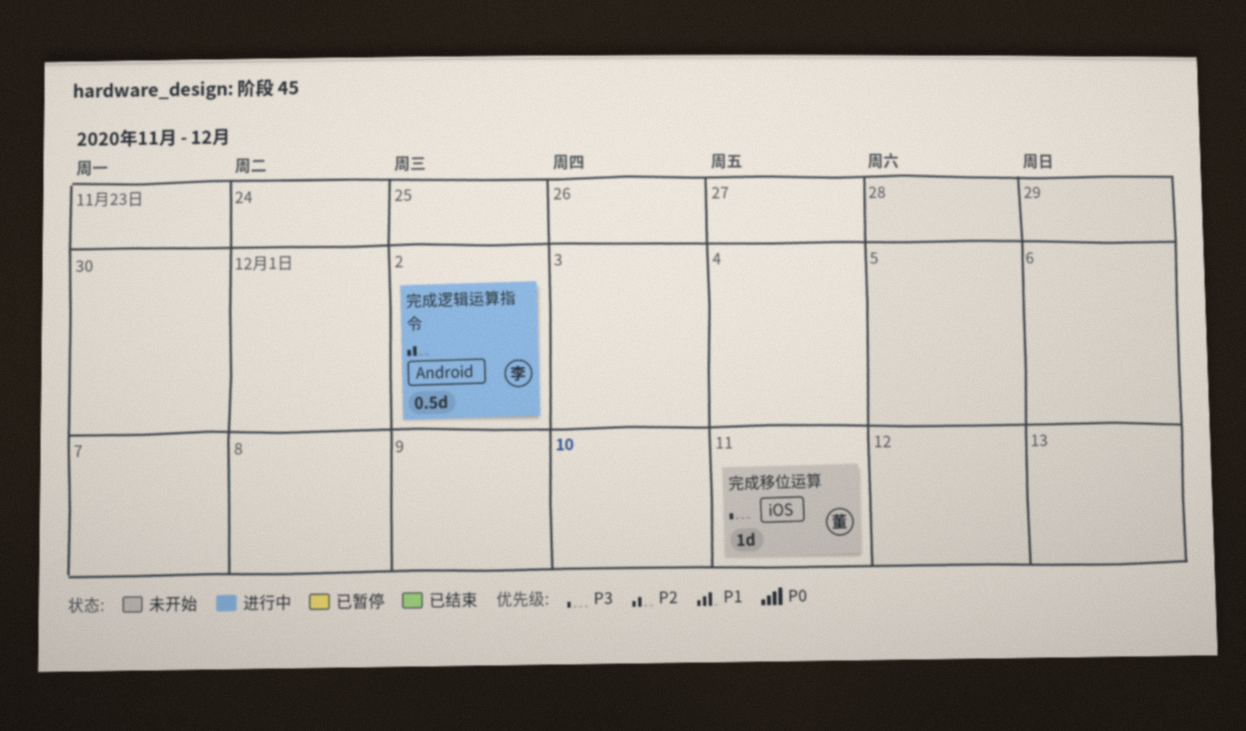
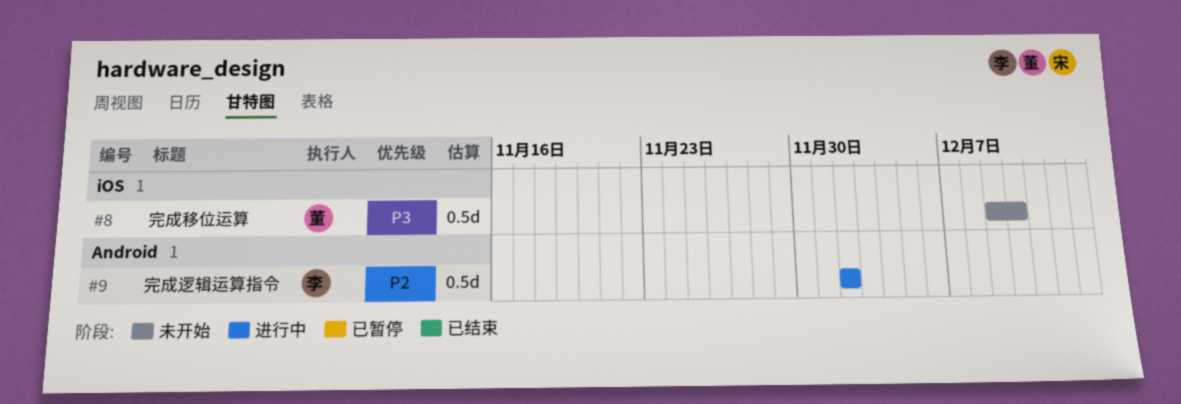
完成移位运算, estimate: 1d -> 0.5d
完成移位运算, due: Dec 11 -> Dec 10

